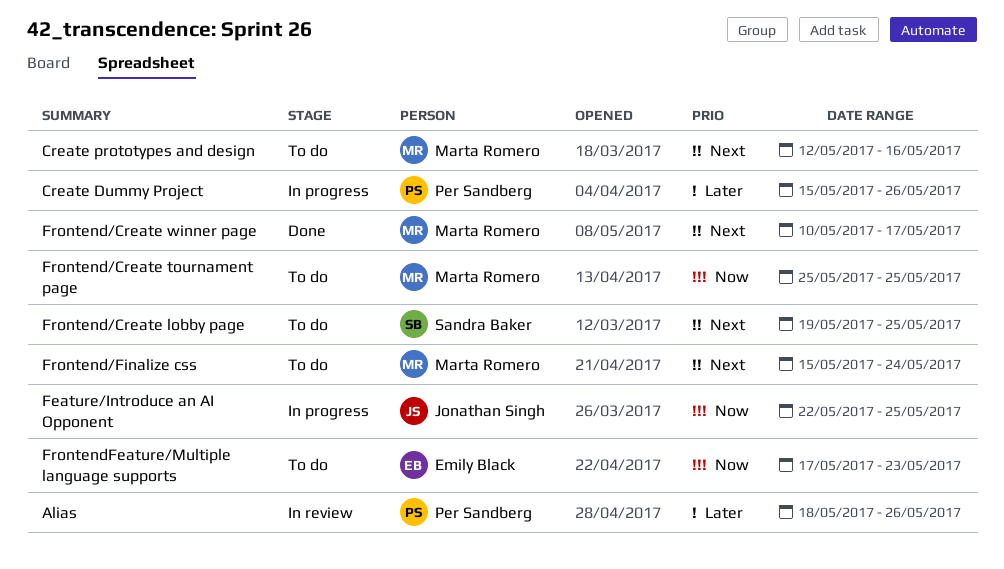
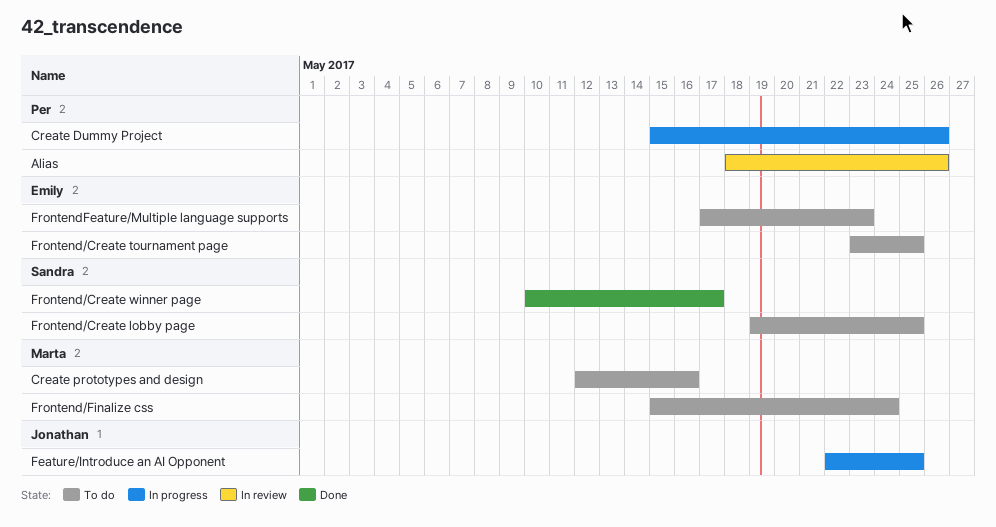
Frontend/Create tournament page, owner: Marta Romero -> Emily Black
Frontend/Create tournament page, start: May 25 -> May 23
Frontend/Create winner page, owner: Marta Romero -> Sandra Baker

